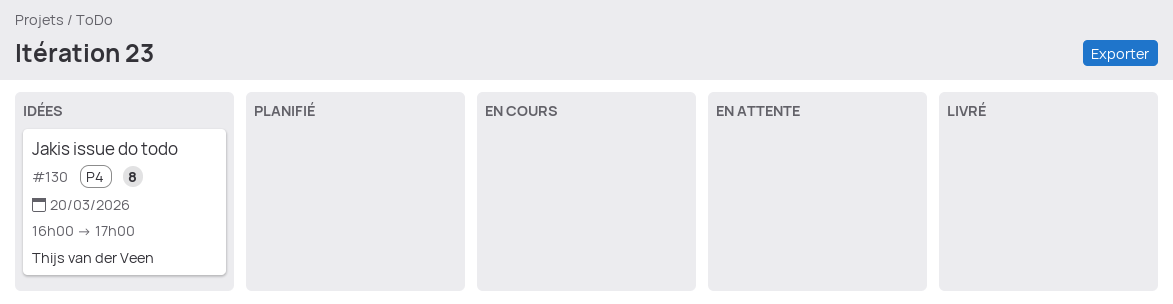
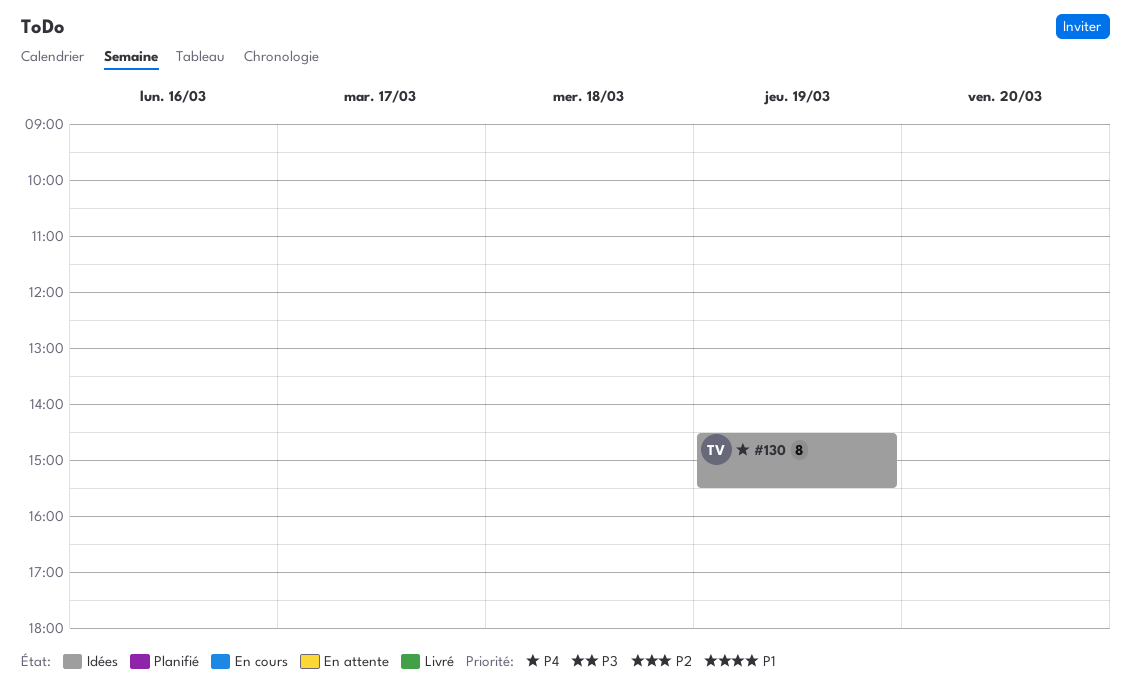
#130, day: Mar 20 -> Mar 19
#130, begins: 16:00 -> 14:30
#130, ends: 17:00 -> 15:30

